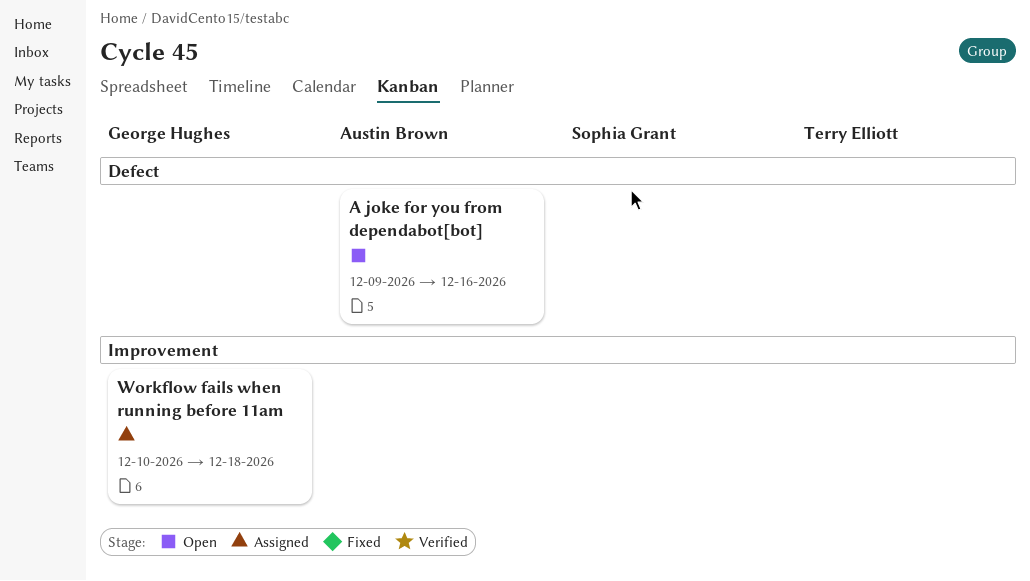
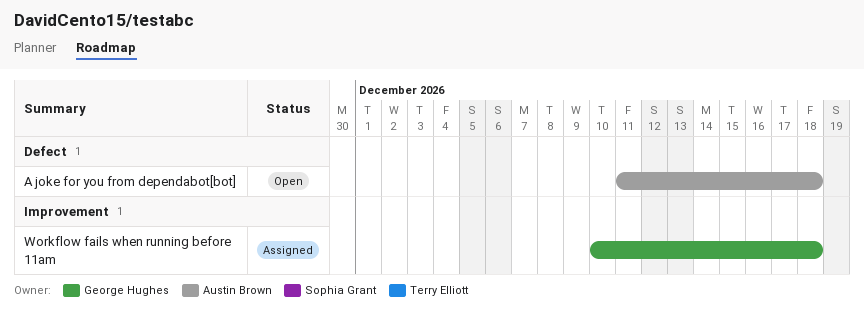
A joke for you from dependabot[bot], start: Dec 9 -> Dec 11
A joke for you from dependabot[bot], due: Dec 16 -> Dec 18

